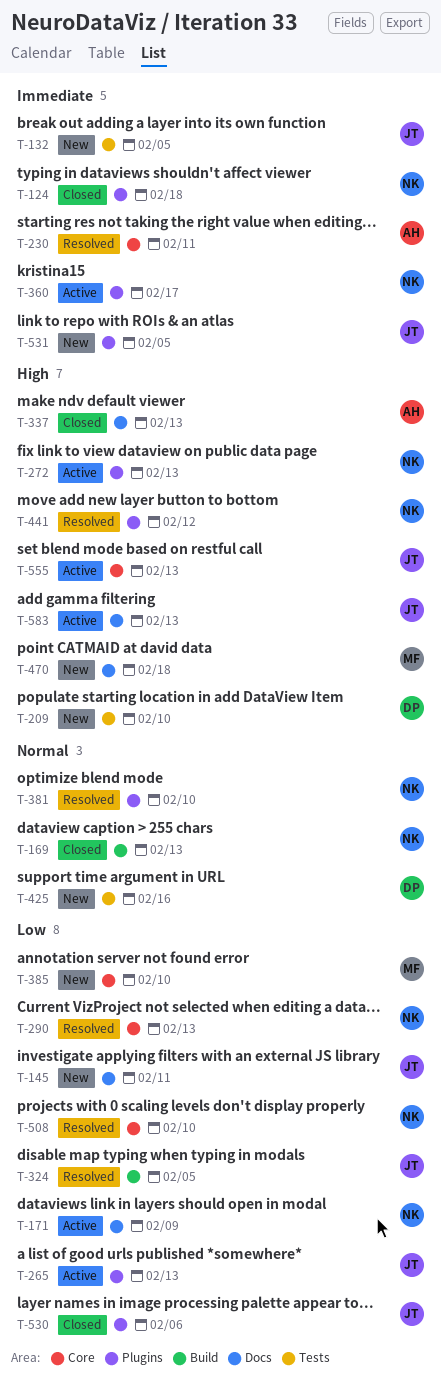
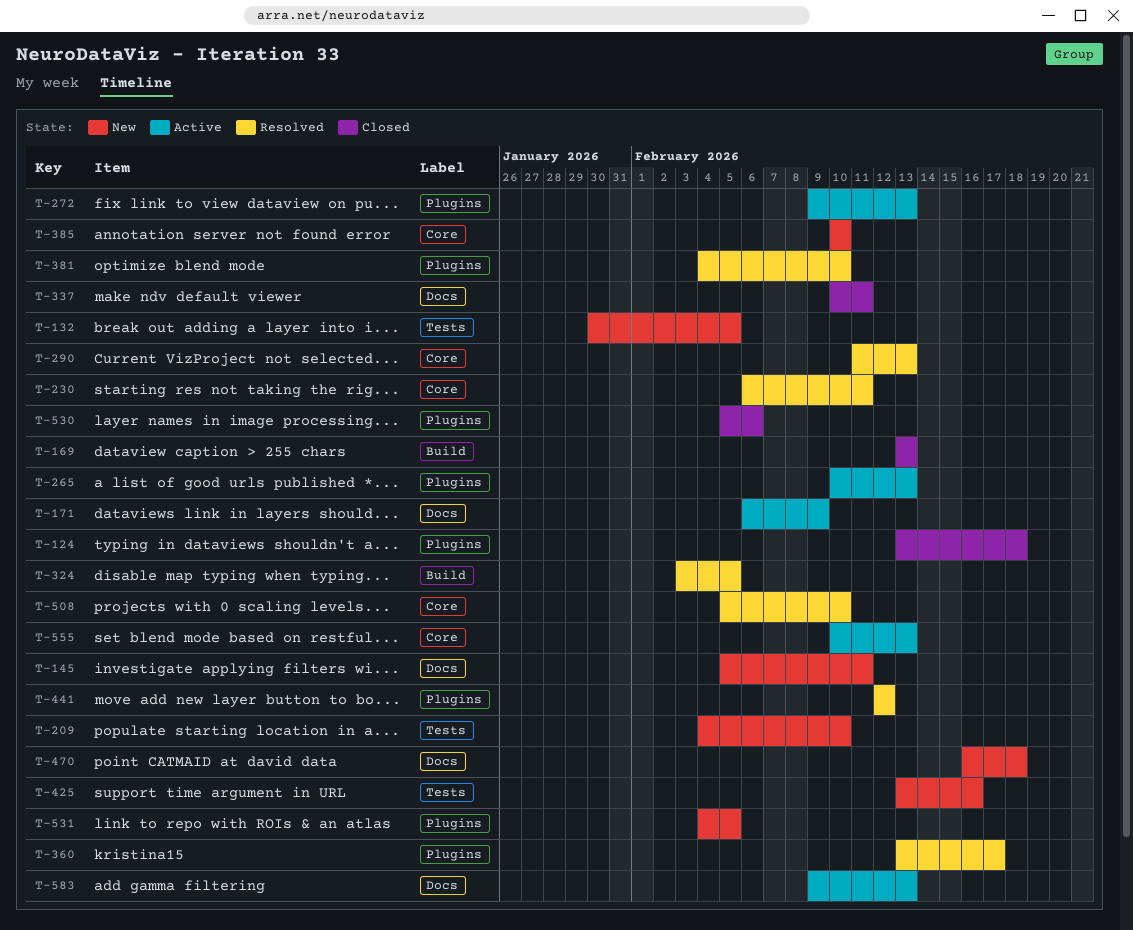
T-337, due: Feb 13 -> Feb 11
T-360, status: Active -> Resolved

